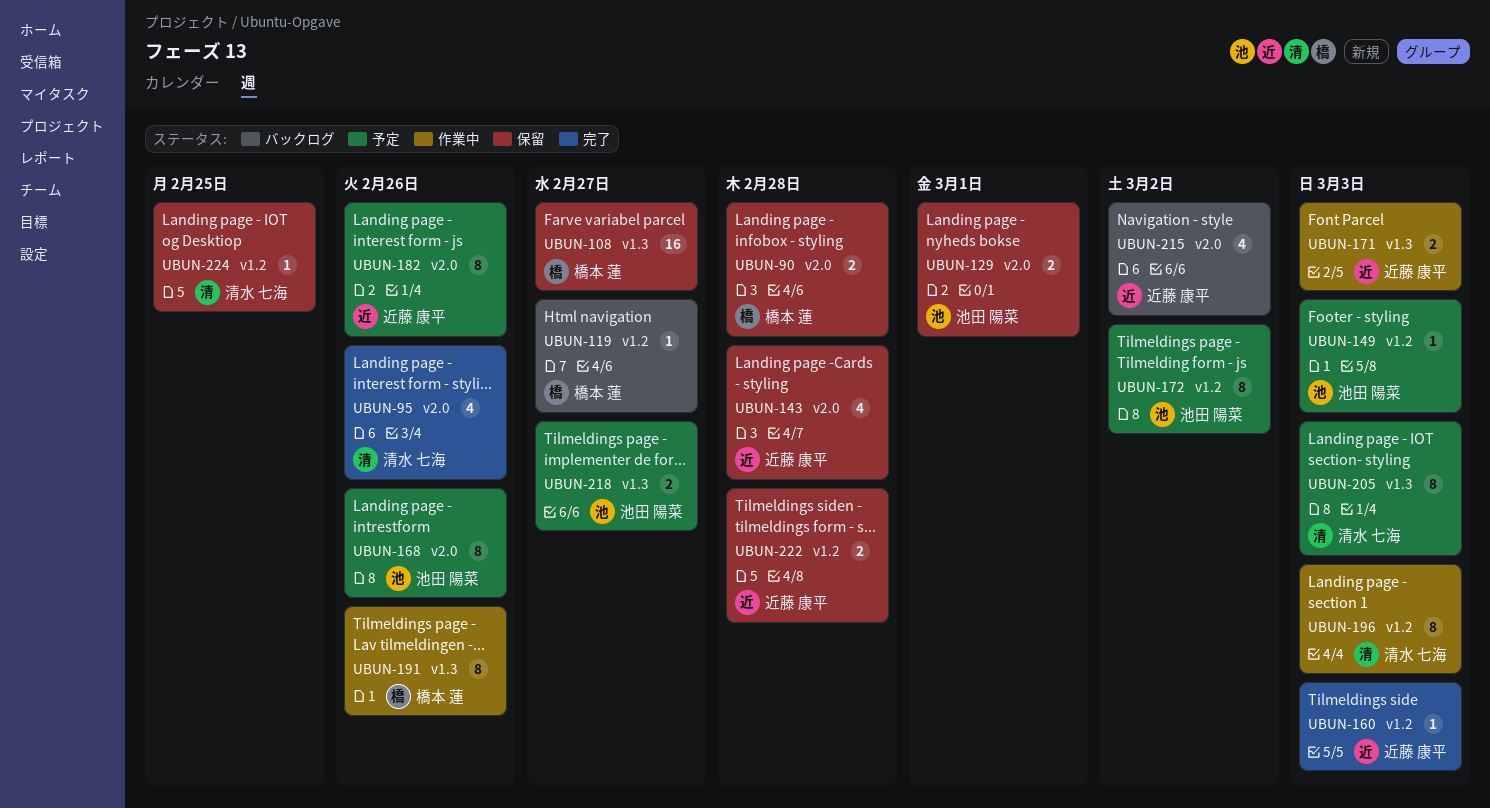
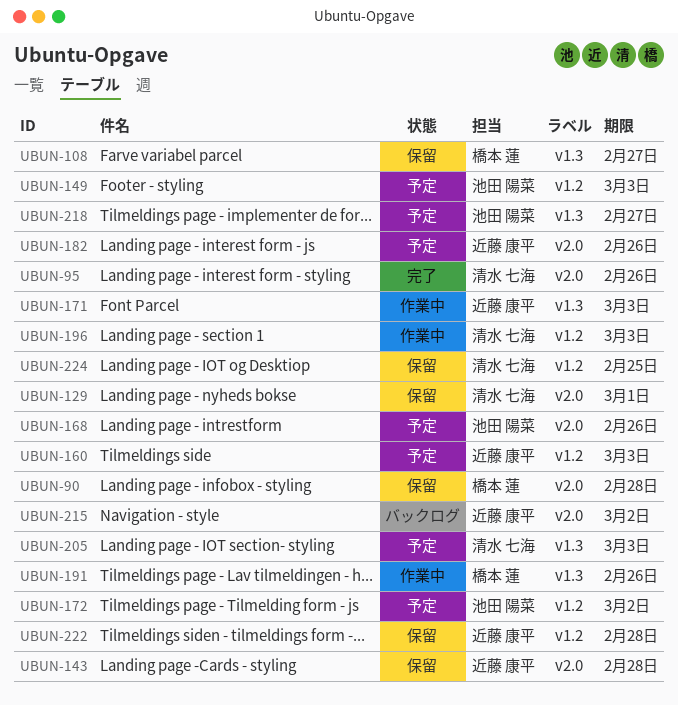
UBUN-119: present -> none
UBUN-129, owner: 池田 陽菜 -> 清水 七海
UBUN-160, status: 完了 -> 予定

